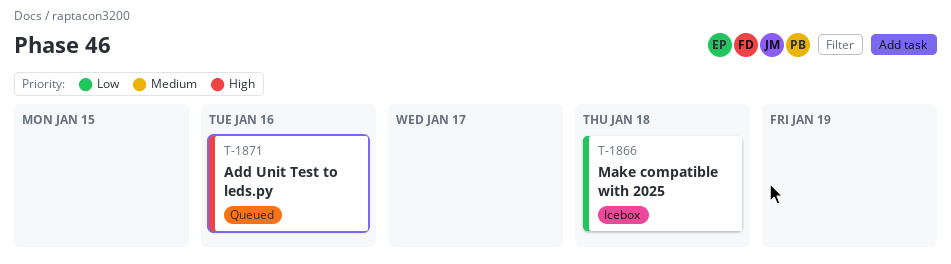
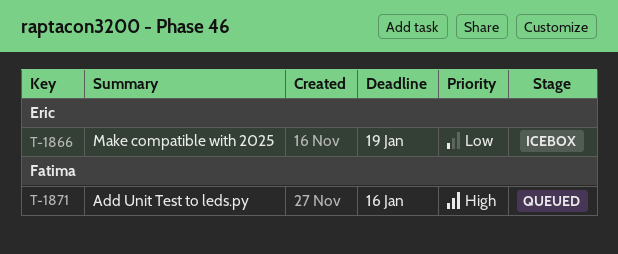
T-1866, due: Jan 18 -> Jan 19

